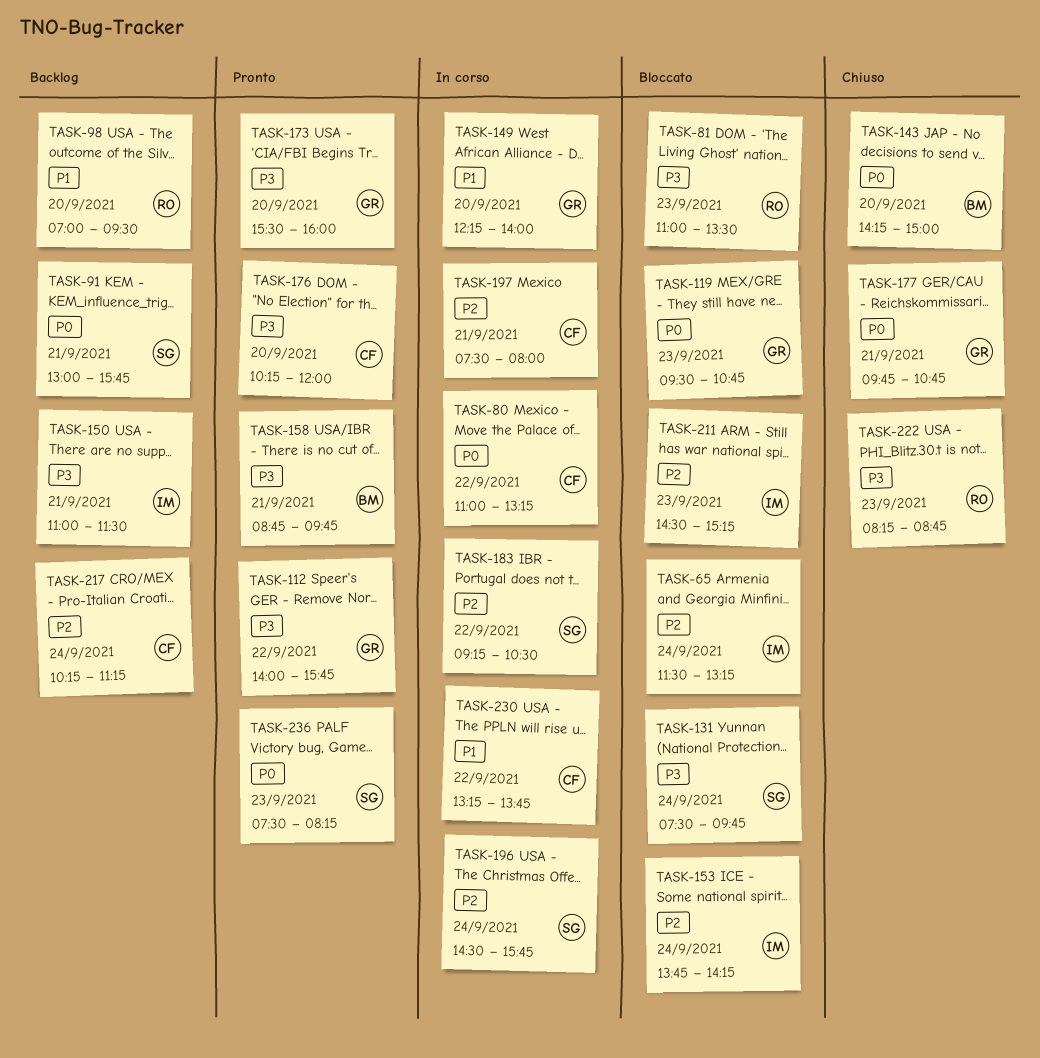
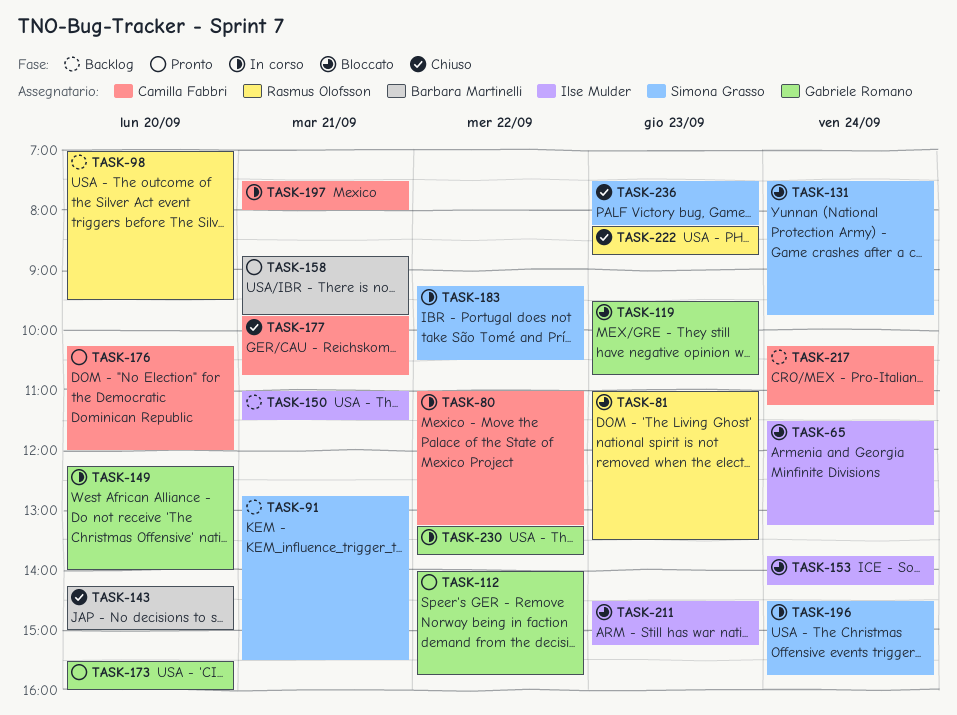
TASK-91, begins: 13:00 -> 12:45
TASK-91, ends: 15:45 -> 15:30
TASK-177, owner: Gabriele Romano -> Camilla Fabbri
TASK-230, owner: Camilla Fabbri -> Gabriele Romano
TASK-236, status: Pronto -> Chiuso

